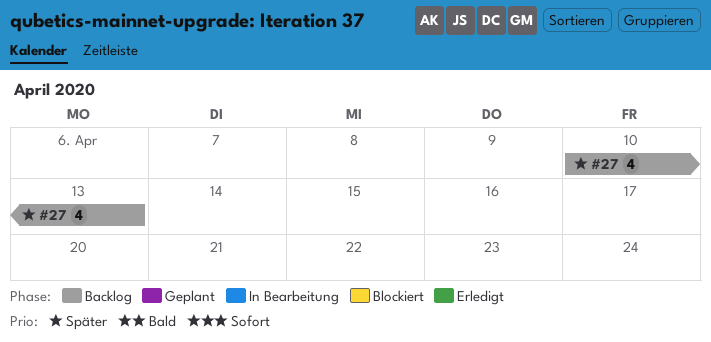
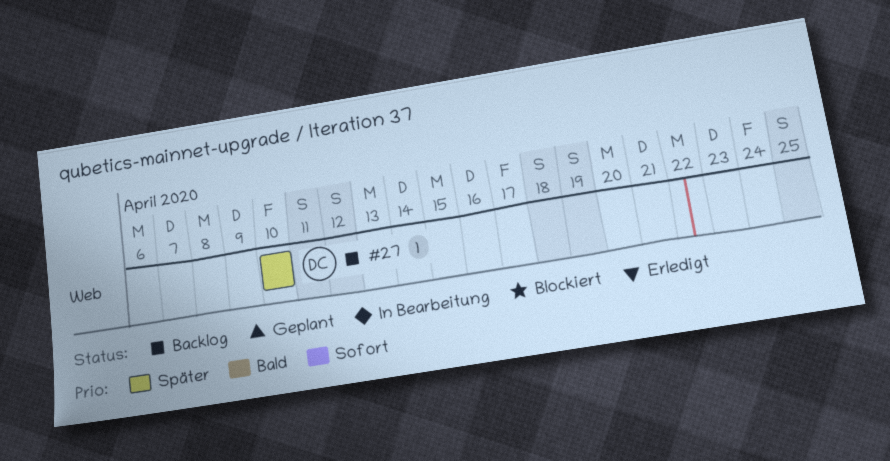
#27, estimate: 4 -> 1
#27, due: Apr 13 -> Apr 10

